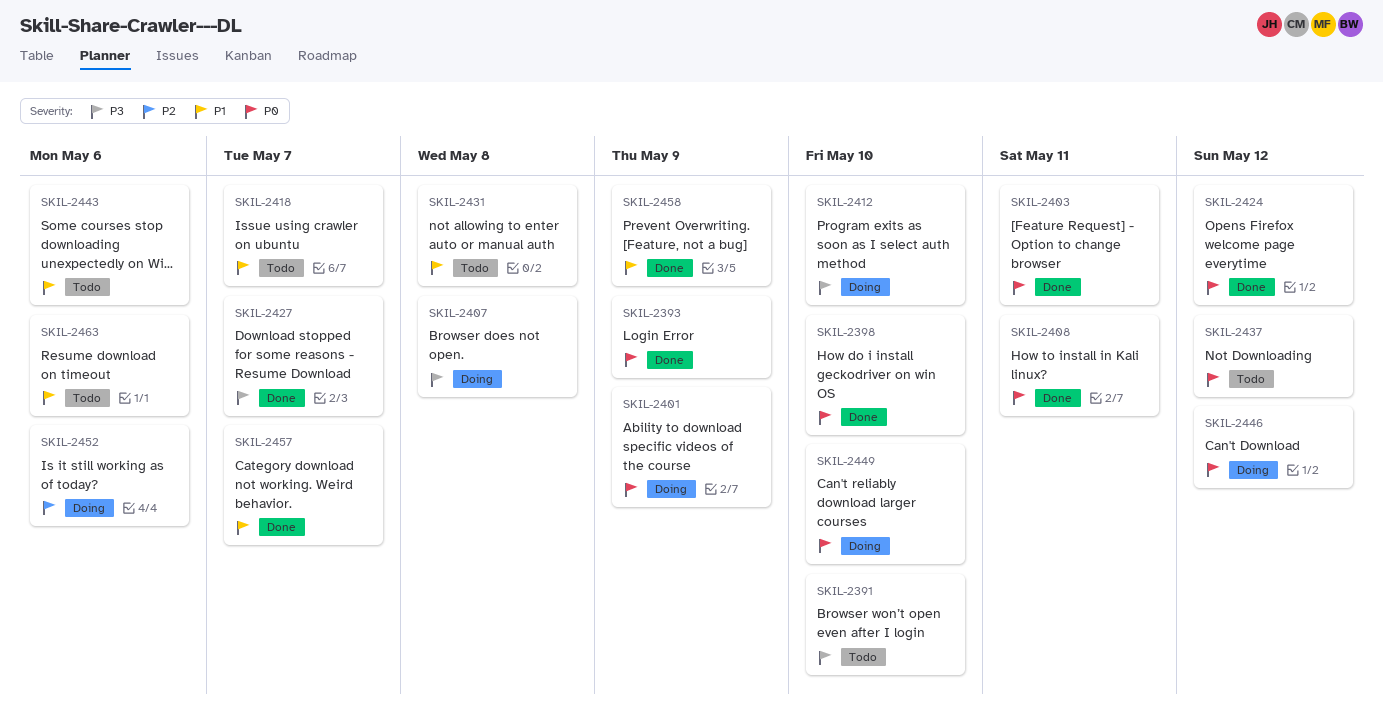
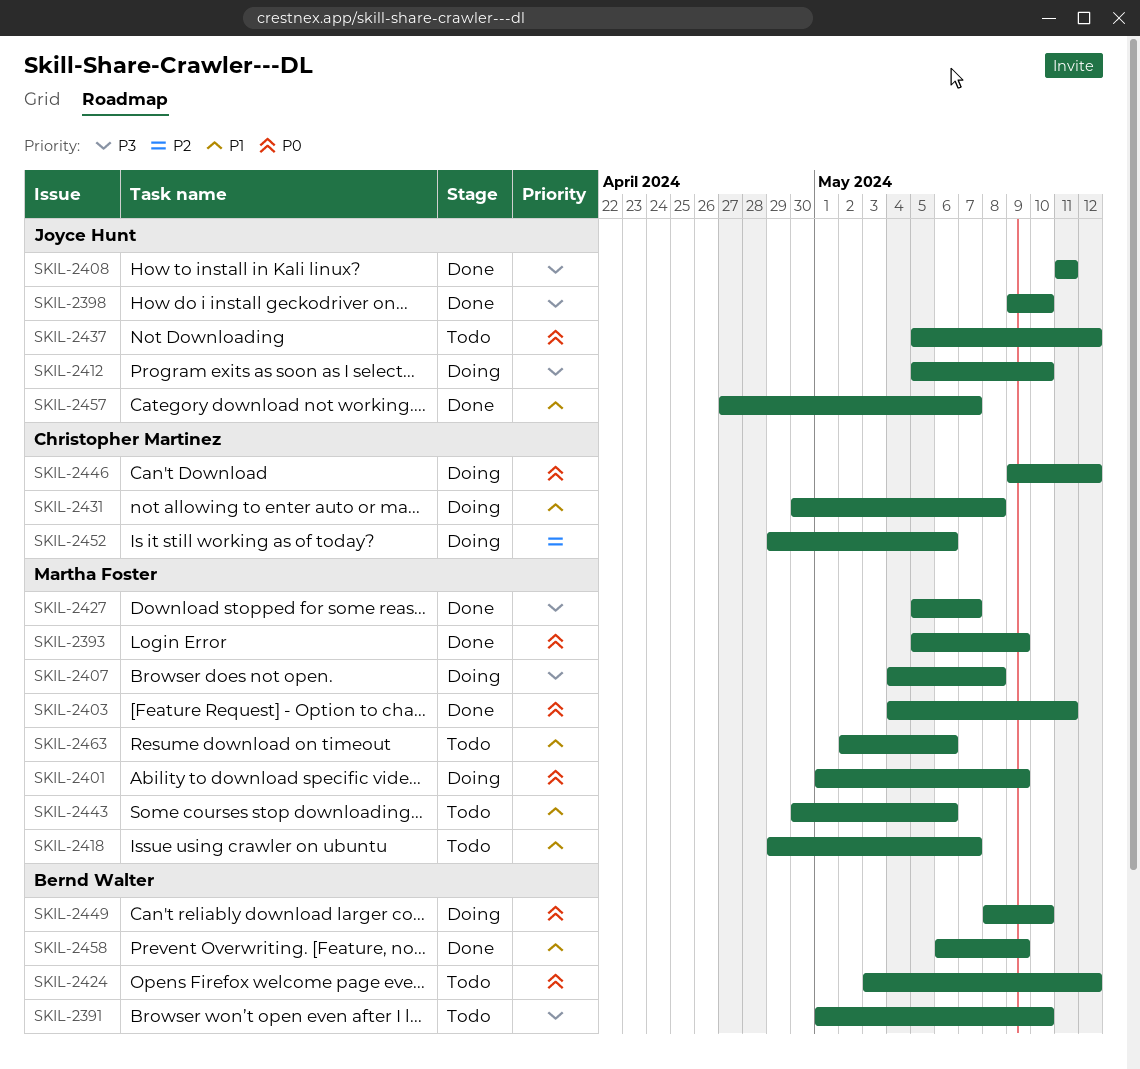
SKIL-2398, priority: P0 -> P3
SKIL-2408, priority: P0 -> P3
SKIL-2424, status: Done -> Todo
SKIL-2431, status: Todo -> Doing

